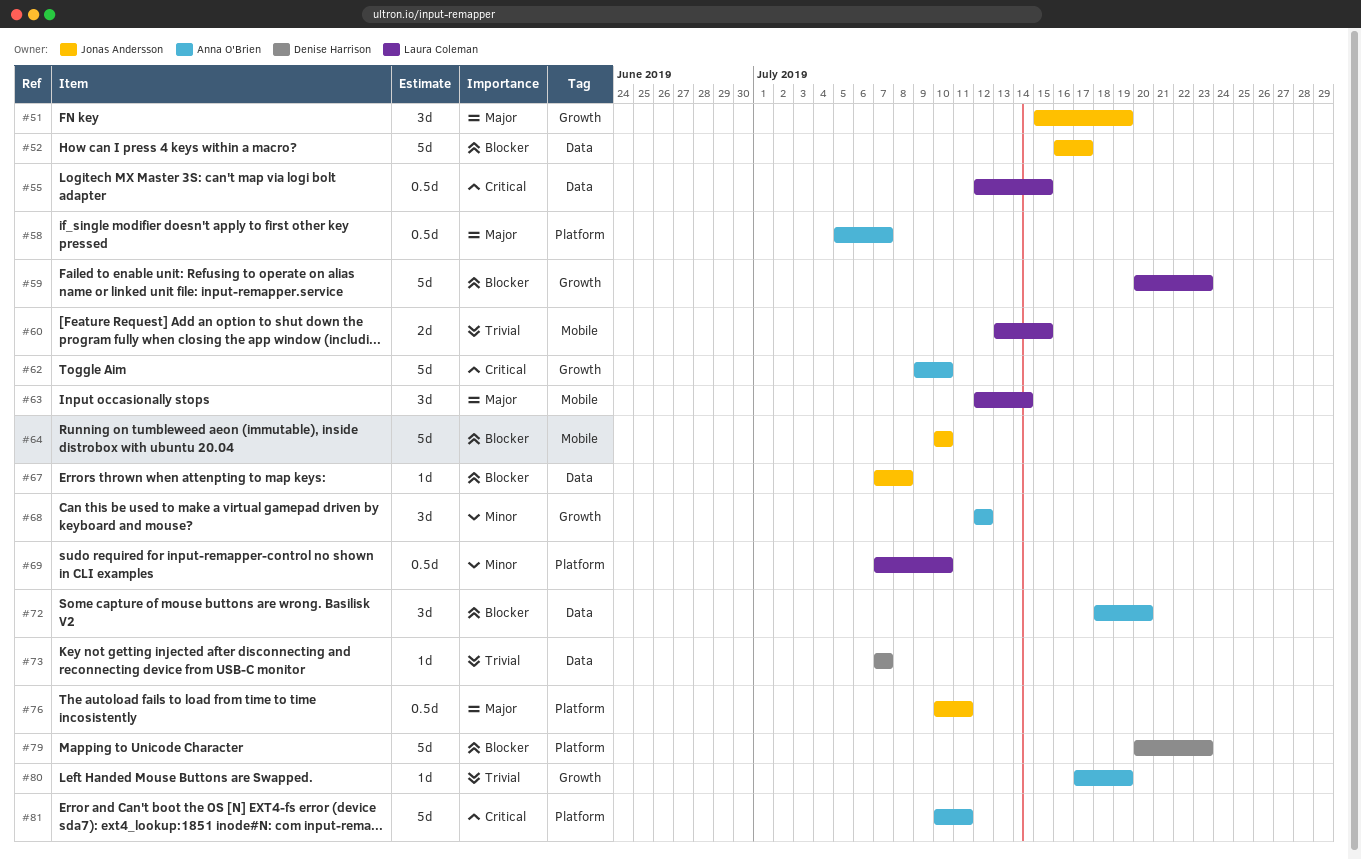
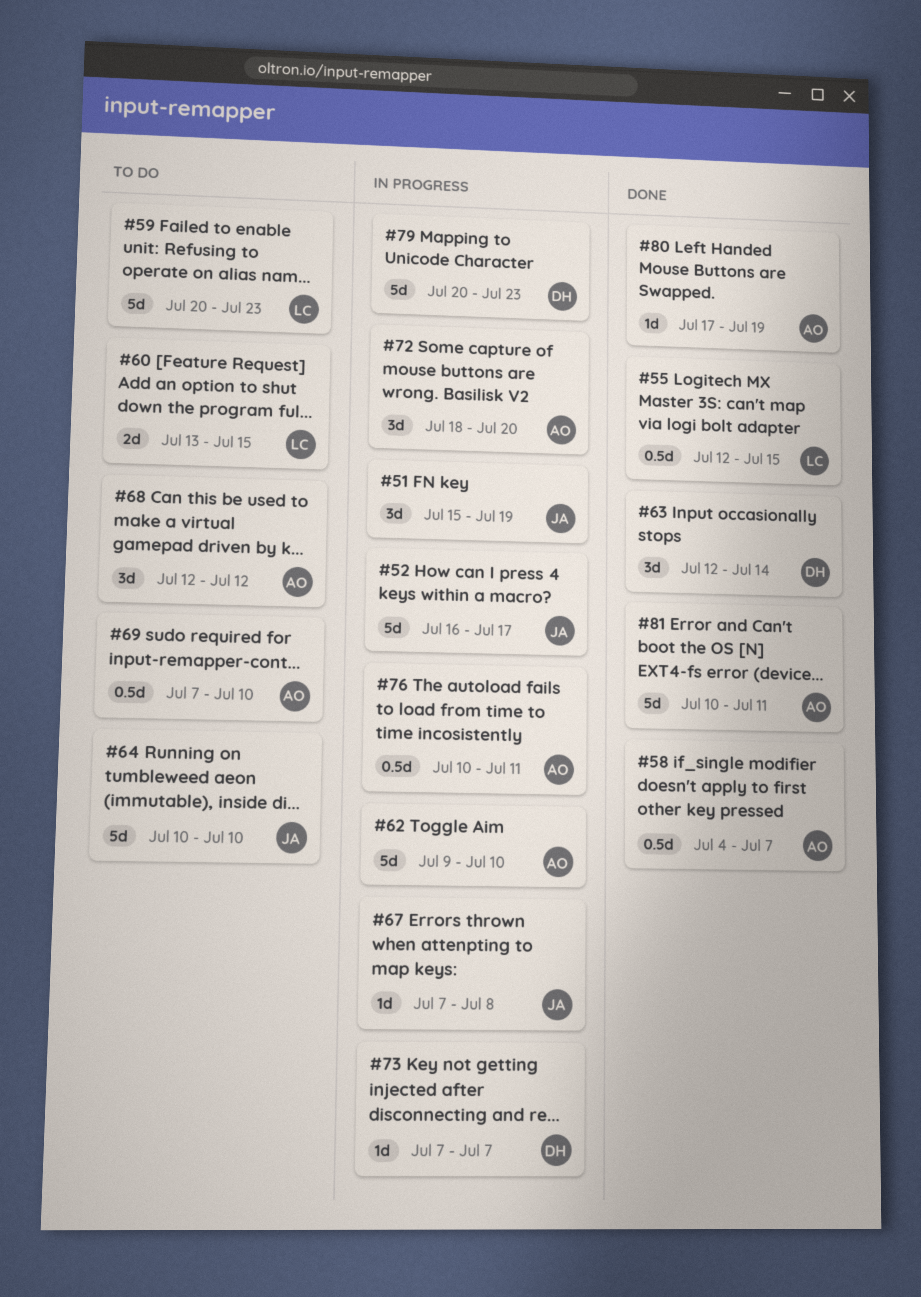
#58, start: Jul 5 -> Jul 4
#63, owner: Laura Coleman -> Denise Harrison
#69, owner: Laura Coleman -> Anna O'Brien
#76, owner: Jonas Andersson -> Anna O'Brien

